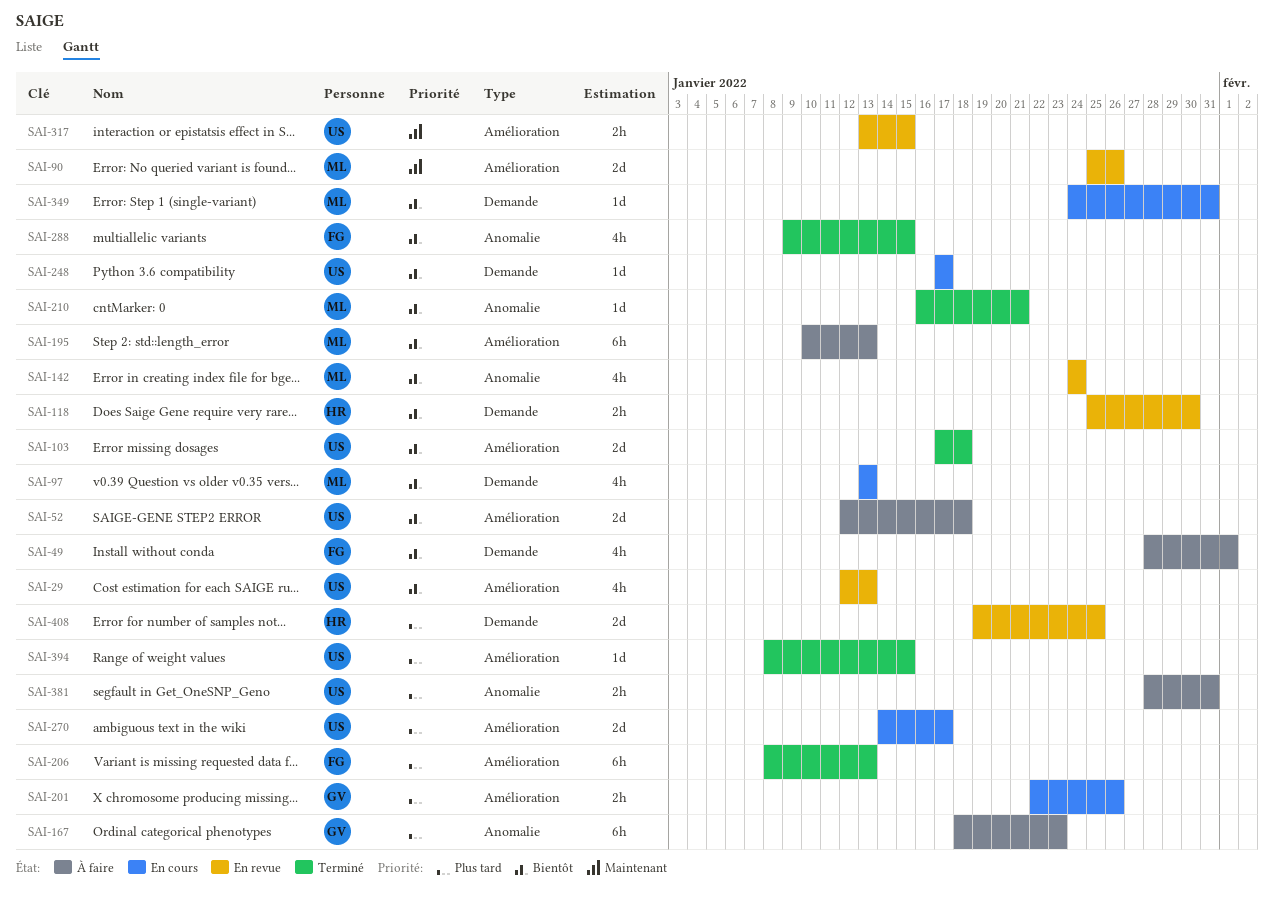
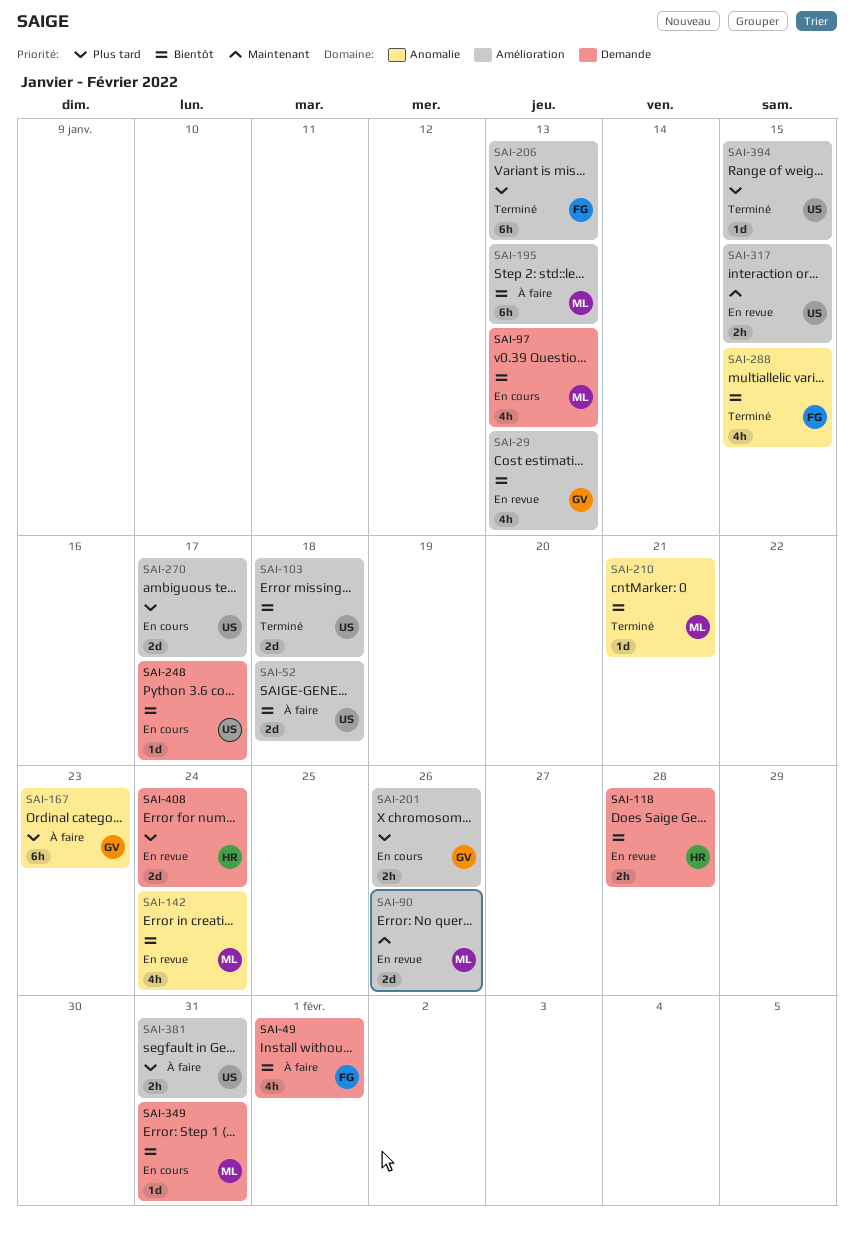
SAI-29, owner: US -> GV
SAI-118, due: Jan 30 -> Jan 28
SAI-381, label: Anomalie -> Amélioration
SAI-408, due: Jan 25 -> Jan 24

